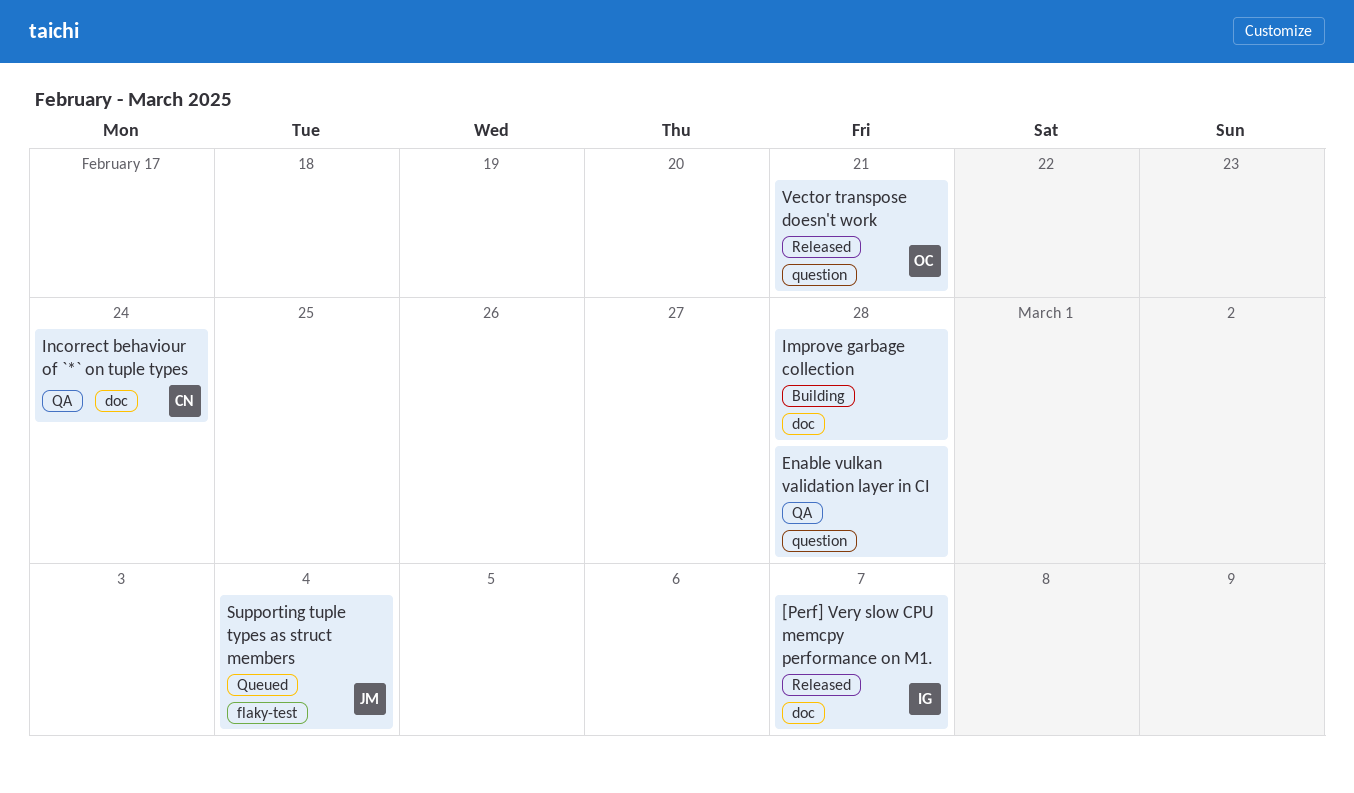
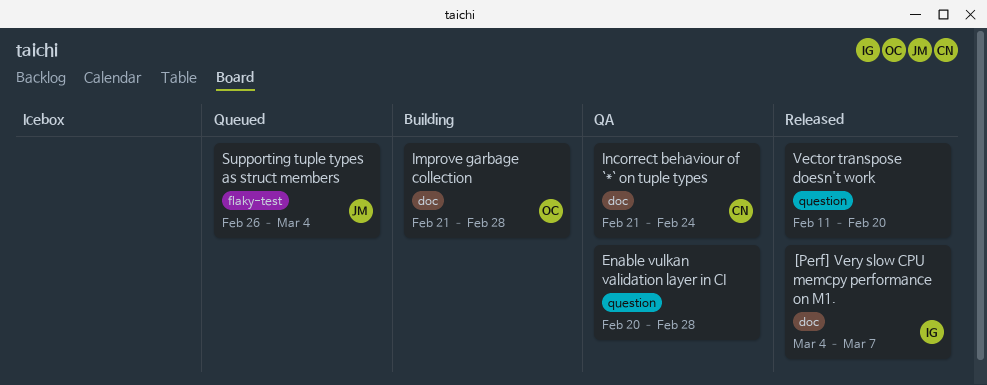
Improve garbage collection, owner: none -> OC
Vector transpose doesn't work, owner: OC -> none
Vector transpose doesn't work, due: Feb 21 -> Feb 20

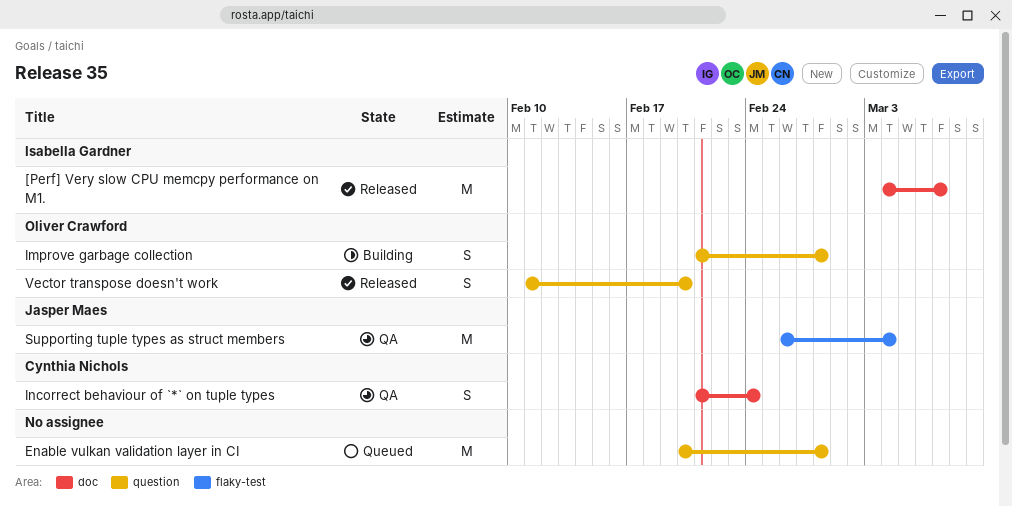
Enable vulkan validation layer in CI, status: QA -> Queued
Improve garbage collection, label: doc -> question
Supporting tuple types as struct members, status: Queued -> QA
Vector transpose doesn't work, owner: none -> Oliver Crawford

